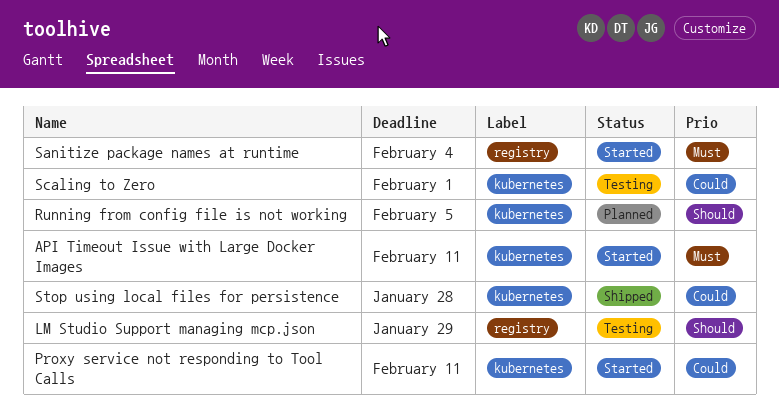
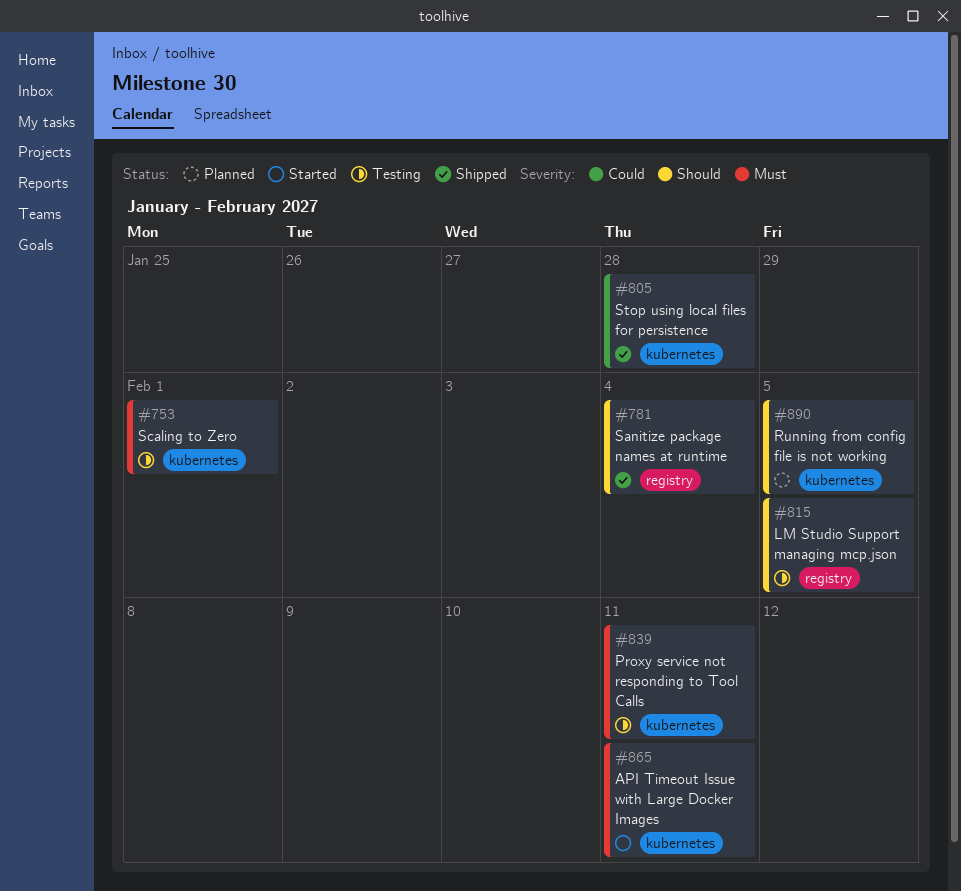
LM Studio Support managing mcp.json, due: Jan 29 -> Feb 5
Proxy service not responding to Tool Calls, status: Started -> Testing
Proxy service not responding to Tool Calls, priority: Could -> Must
Sanitize package names at runtime, status: Started -> Shipped
Sanitize package names at runtime, priority: Must -> Should
Scaling to Zero, priority: Could -> Must

